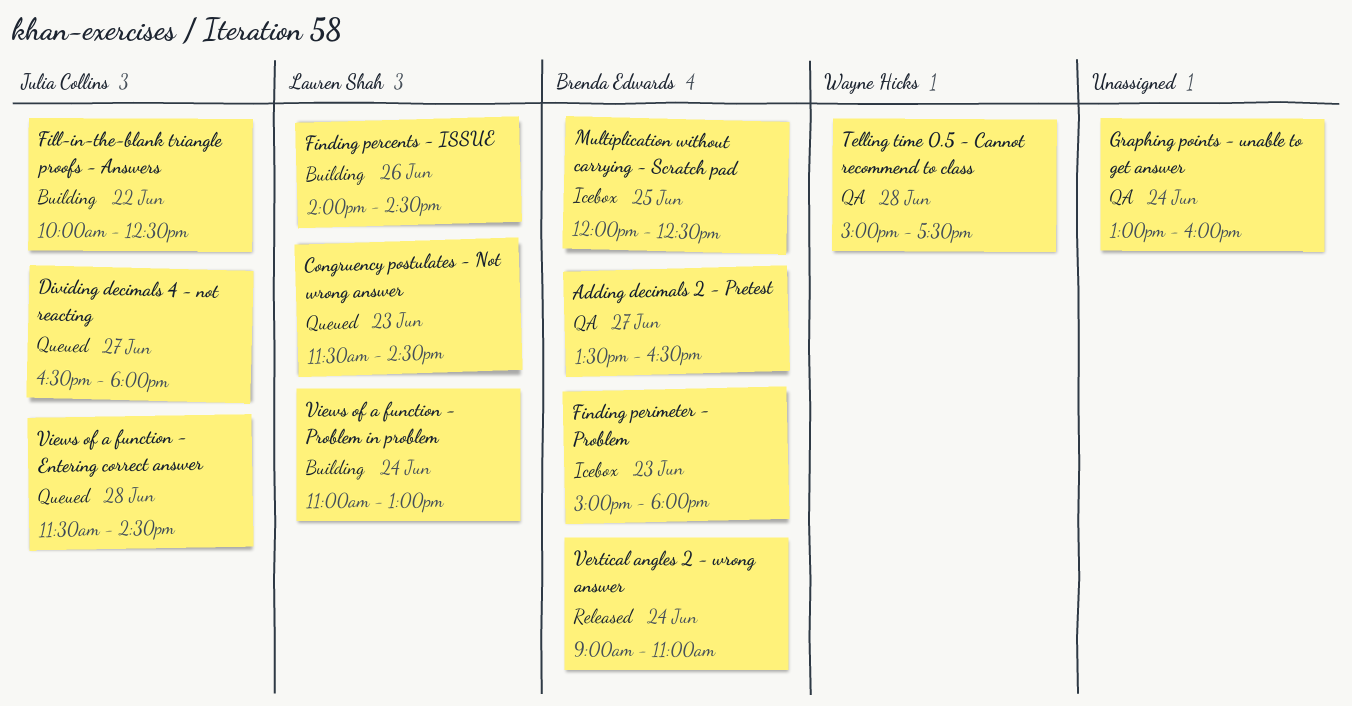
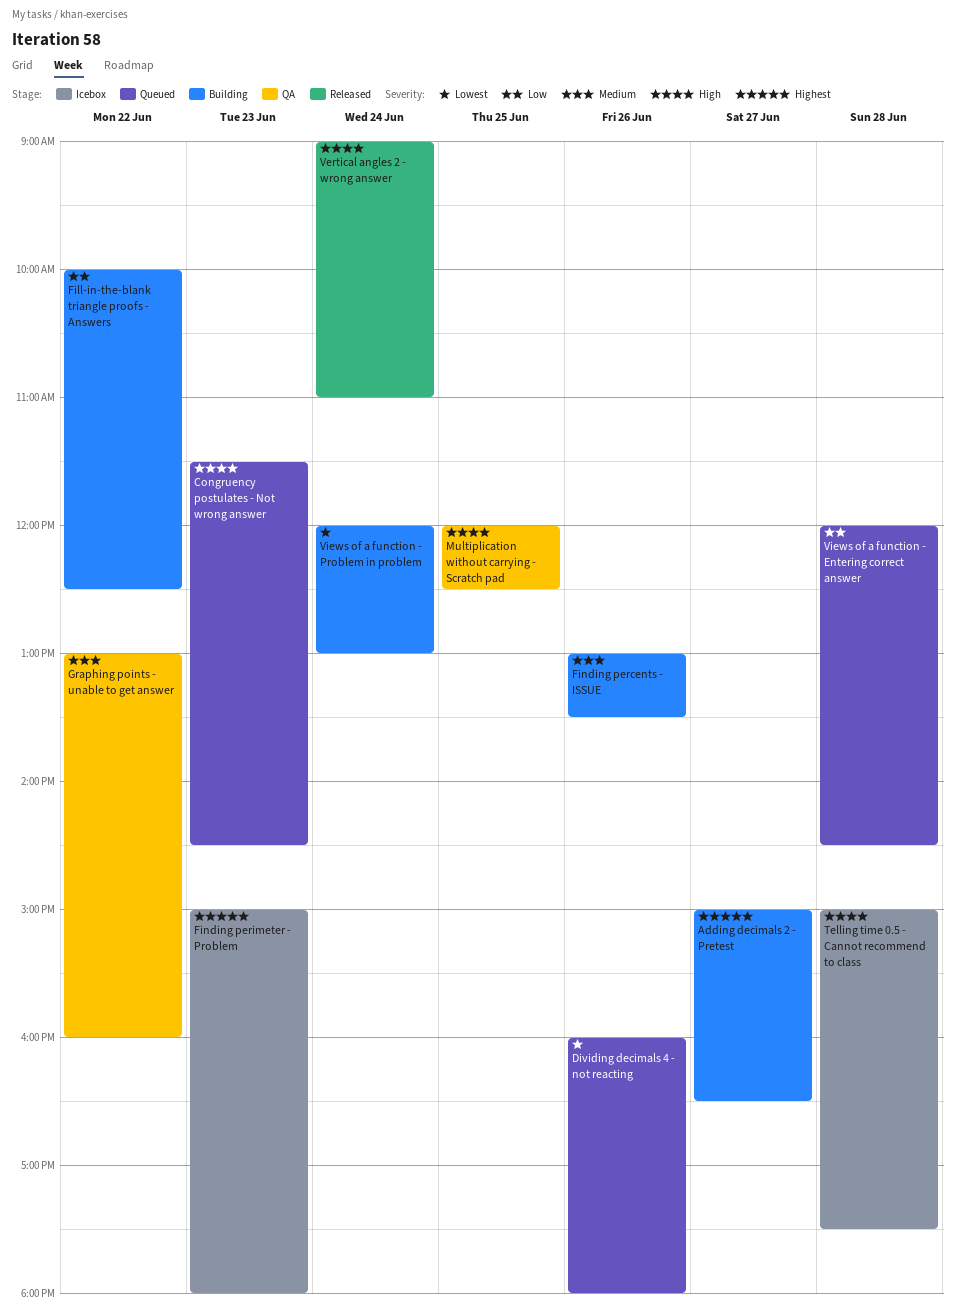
Adding decimals 2 - Pretest, status: QA -> Building
Adding decimals 2 - Pretest, begins: 13:30 -> 15:00
Dividing decimals 4 - not reacting, day: Jun 27 -> Jun 26
Dividing decimals 4 - not reacting, begins: 16:30 -> 16:00
Finding percents - ISSUE, begins: 14:00 -> 13:00
Finding percents - ISSUE, ends: 14:30 -> 13:30
Graphing points - unable to get answer, day: Jun 24 -> Jun 22
Multiplication without carrying - Scratch pad, status: Icebox -> QA
Telling time 0.5 - Cannot recommend to class, status: QA -> Icebox
Views of a function - Entering correct answer, begins: 11:30 -> 12:00
Views of a function - Problem in problem, begins: 11:00 -> 12:00

